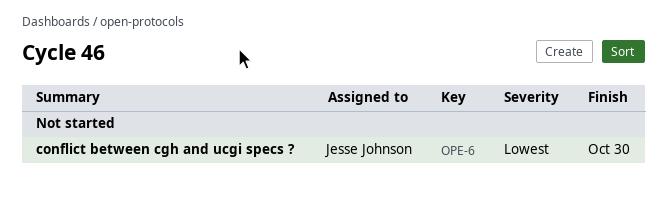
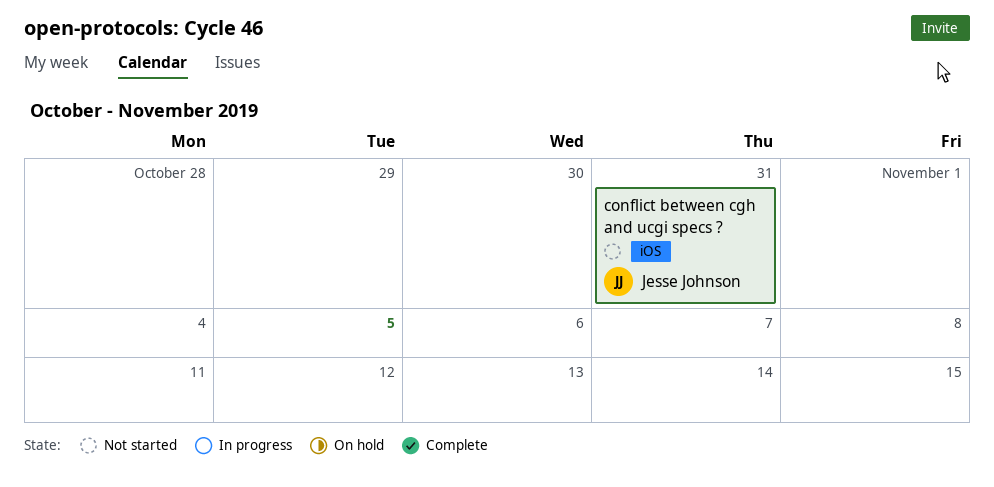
conflict between cgh and ucgi specs ?, due: Oct 30 -> Oct 31

